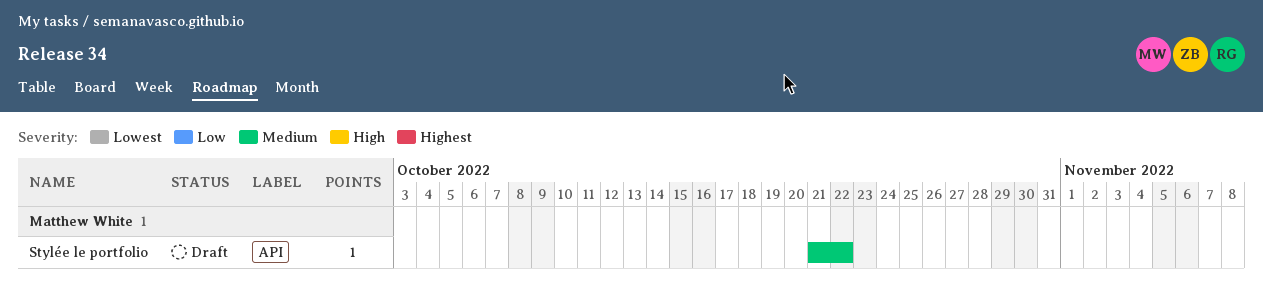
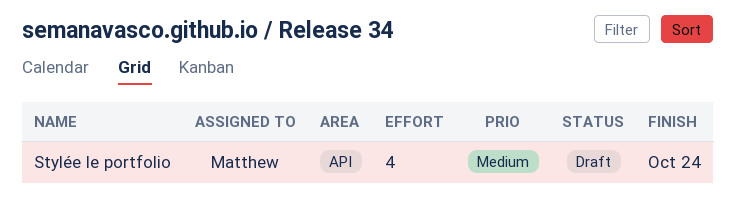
Stylée le portfolio, estimate: 1 -> 4
Stylée le portfolio, due: Oct 22 -> Oct 24

